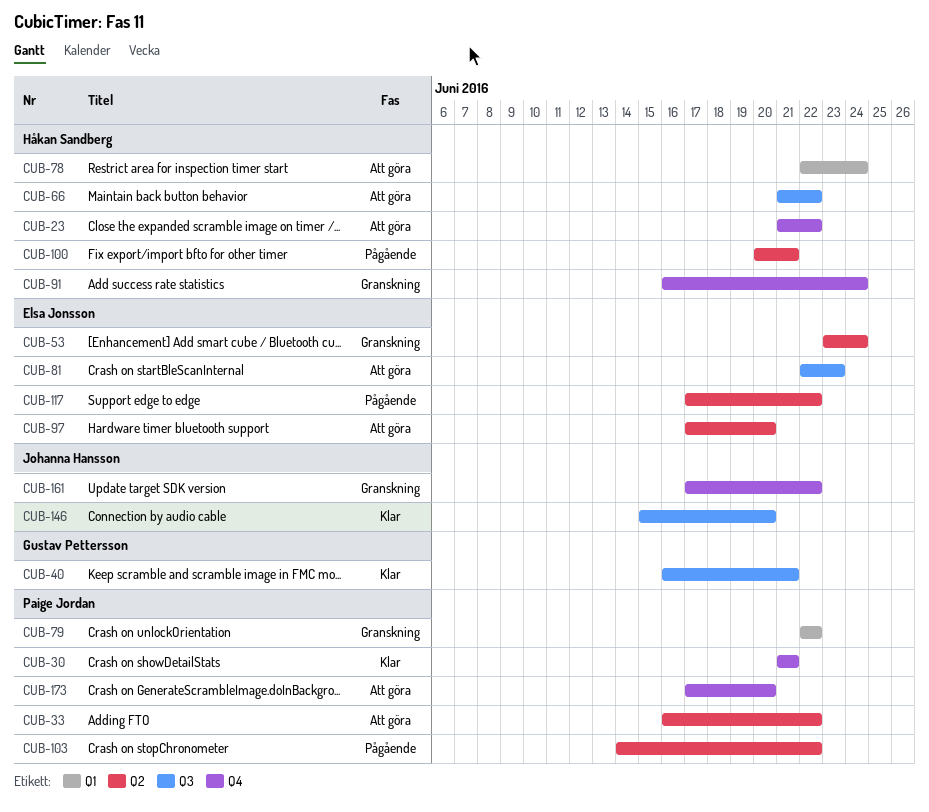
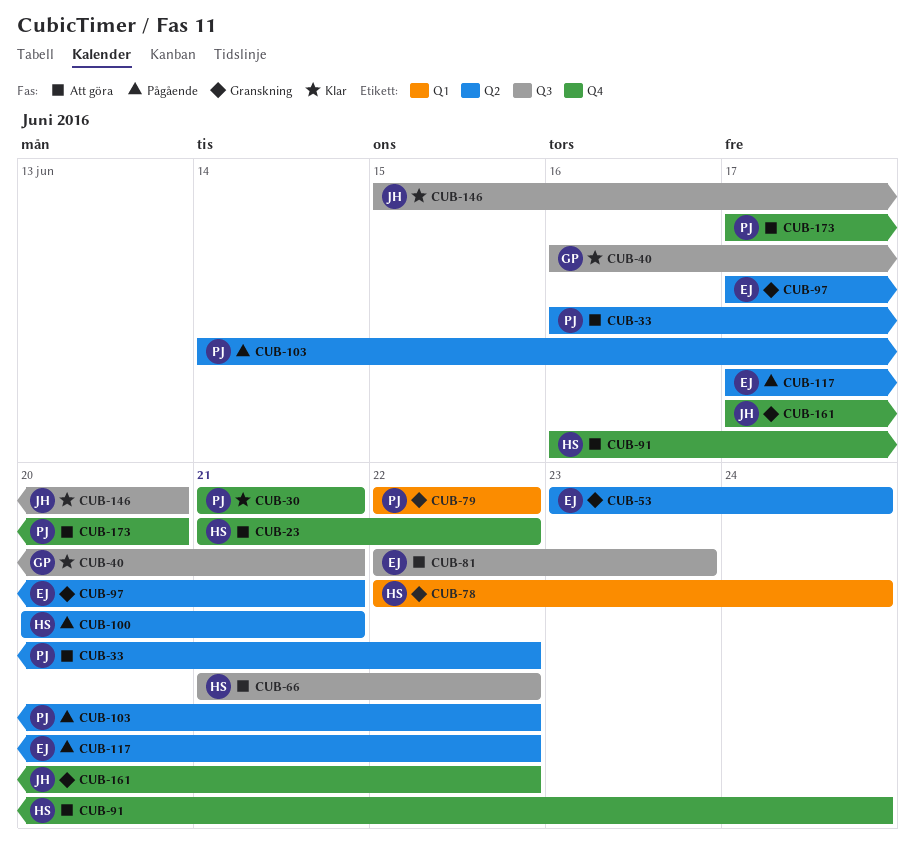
CUB-78, status: Att göra -> Granskning
CUB-91, status: Granskning -> Att göra
CUB-97, status: Att göra -> Granskning
CUB-97, due: Jun 20 -> Jun 21

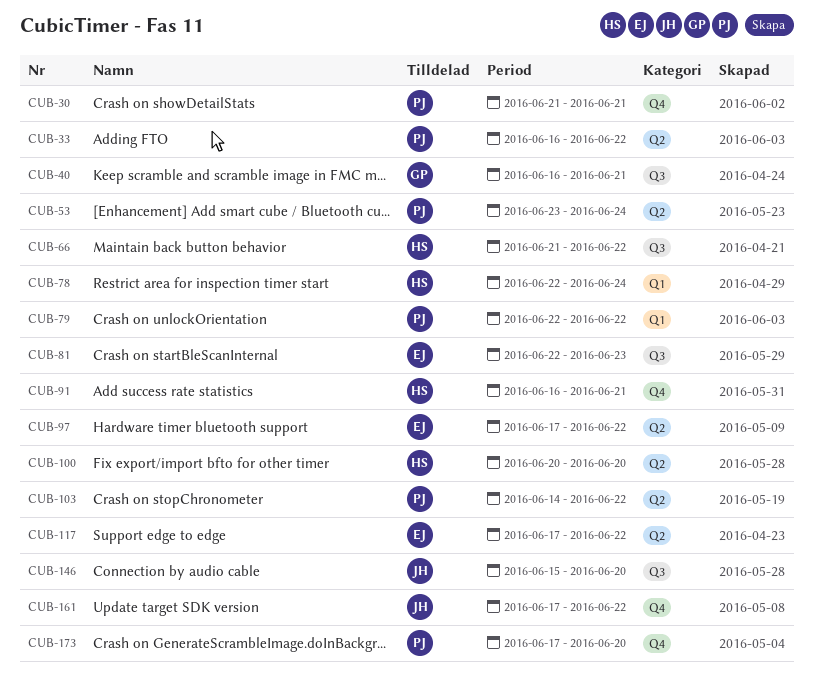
CUB-23: present -> none
CUB-53, owner: EJ -> PJ
CUB-91, due: Jun 24 -> Jun 21
CUB-97, due: Jun 21 -> Jun 22
CUB-100, due: Jun 21 -> Jun 20

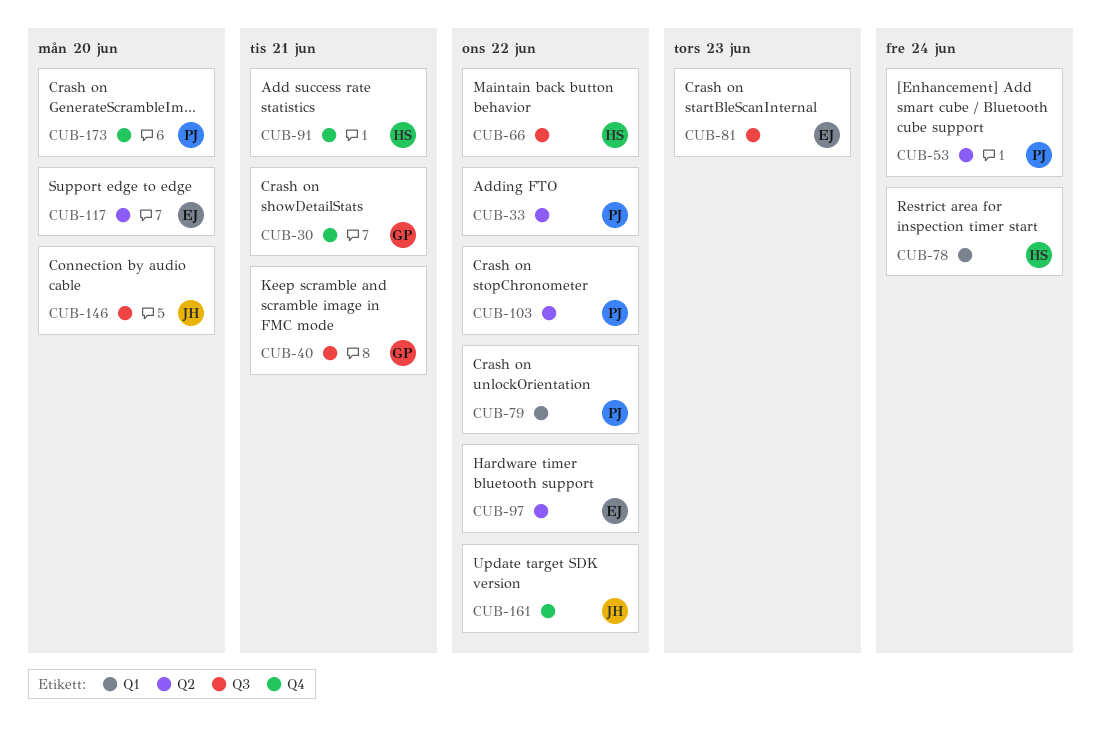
CUB-30, owner: PJ -> GP
CUB-100: present -> none
CUB-117, due: Jun 22 -> Jun 20

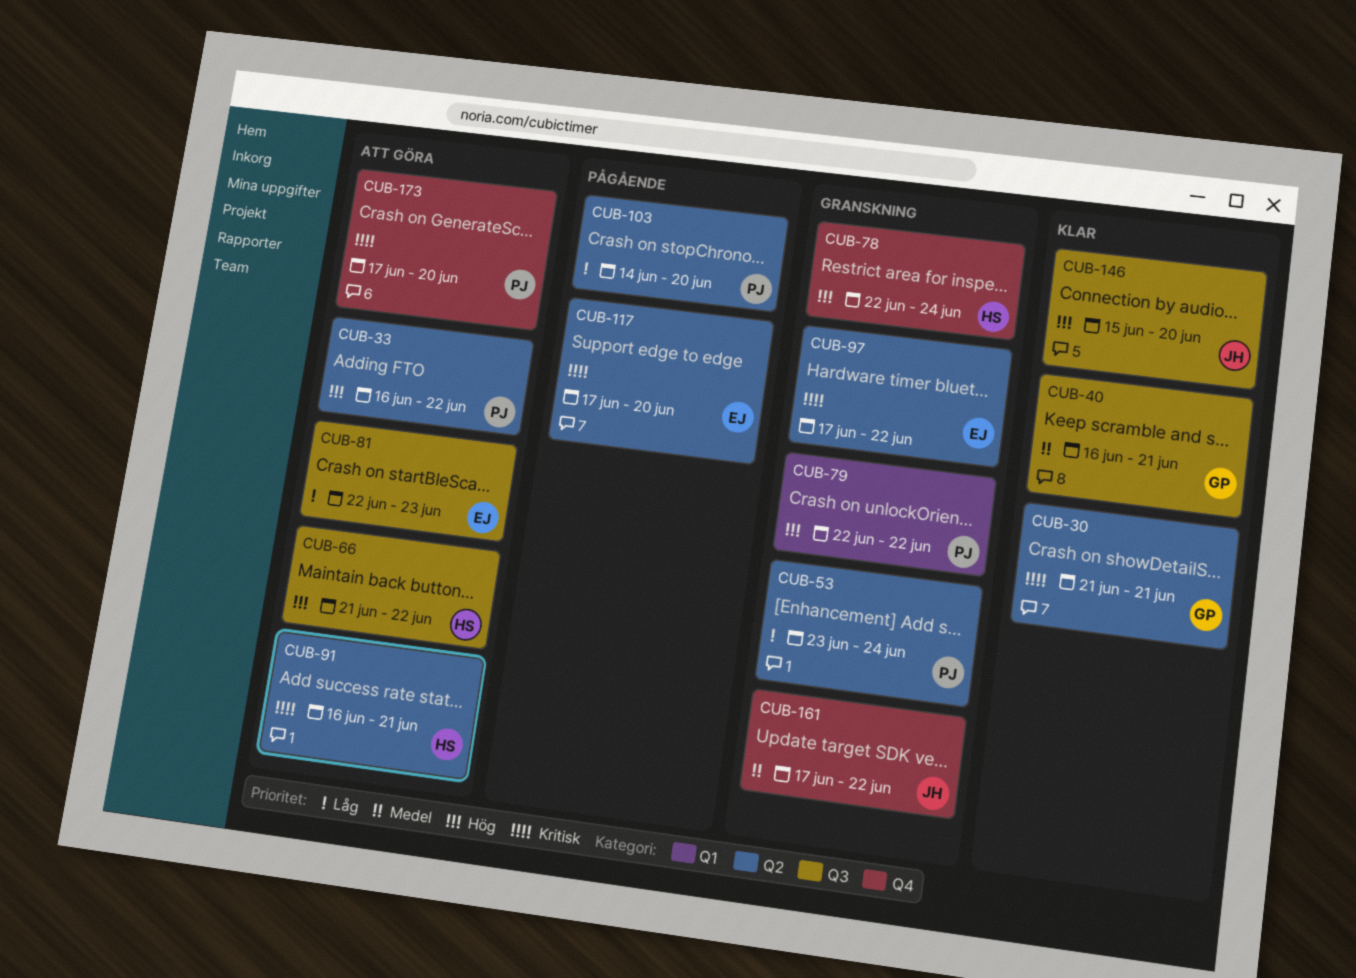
CUB-30, label: Q4 -> Q2
CUB-78, label: Q1 -> Q4
CUB-91, label: Q4 -> Q2
CUB-103, due: Jun 22 -> Jun 20

